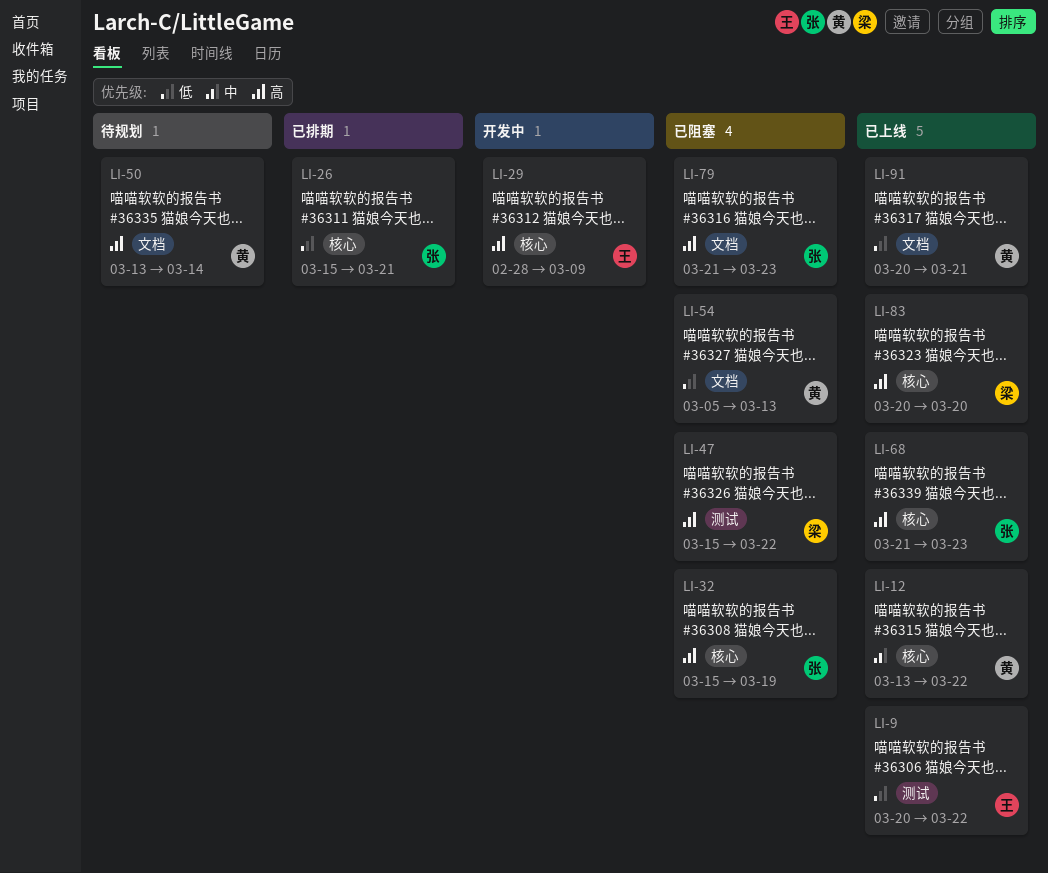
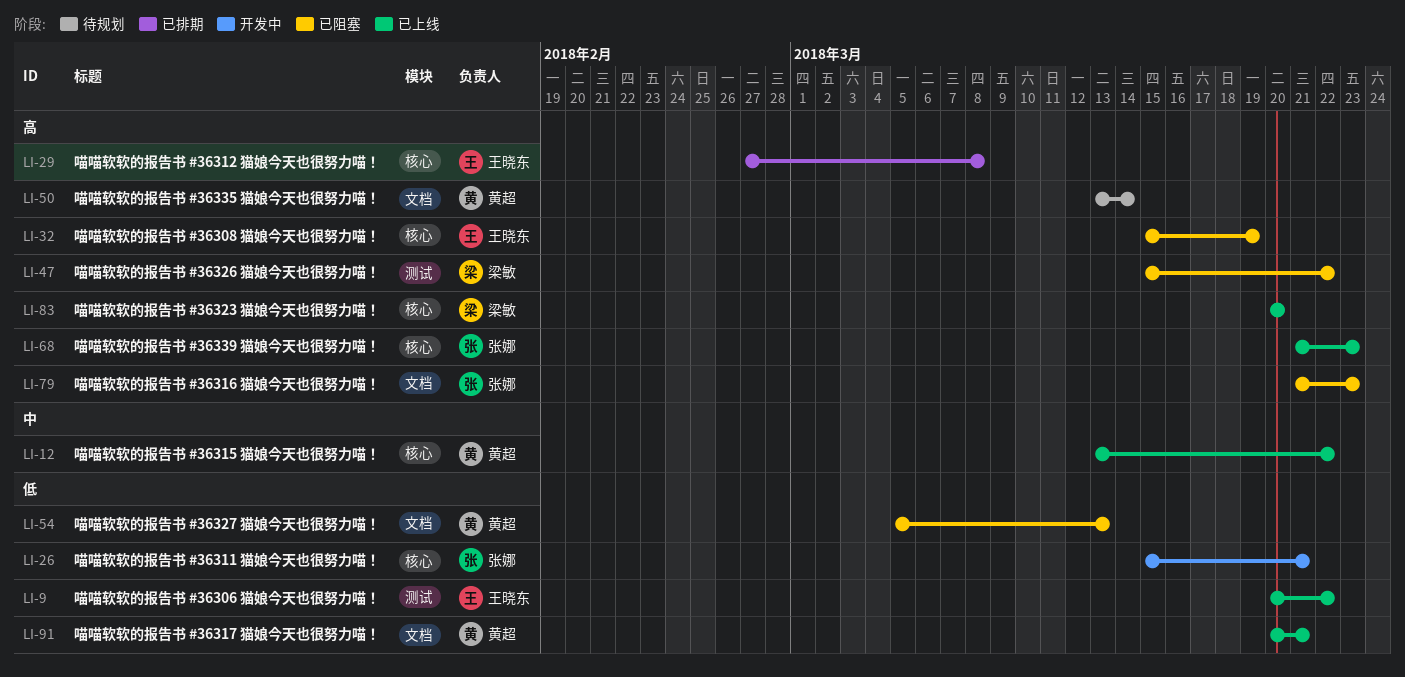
LI-26, status: 已排期 -> 开发中
LI-29, status: 开发中 -> 已排期
LI-29, start: Feb 28 -> Feb 27
LI-29, due: Mar 9 -> Mar 8
LI-32, owner: 张娜 -> 王晓东

